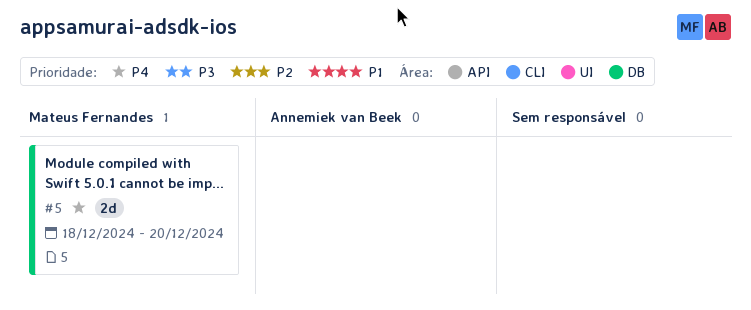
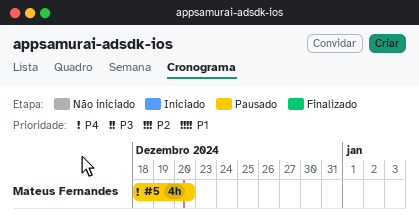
#5, estimate: 2d -> 4h

